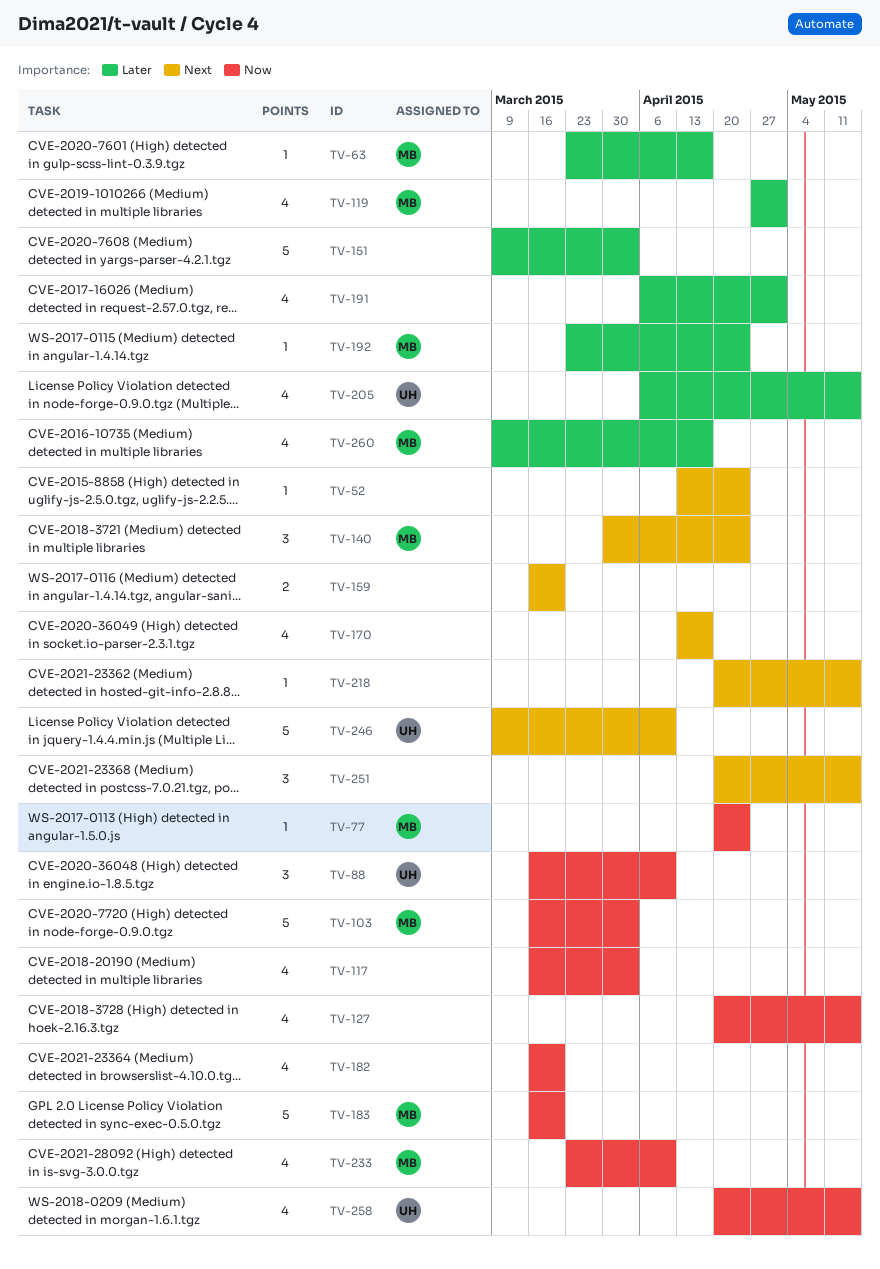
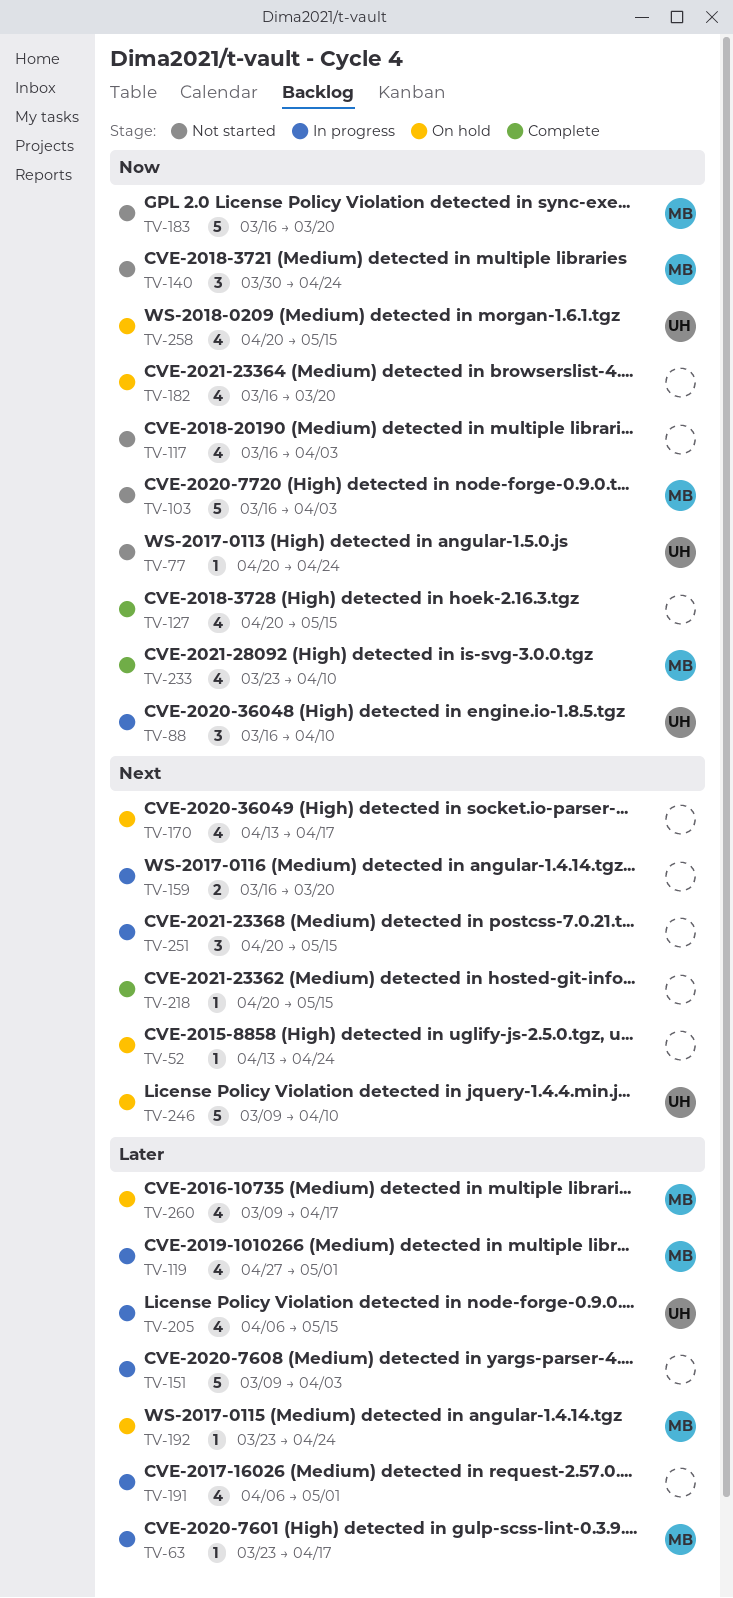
TV-77, owner: MB -> UH
TV-140, priority: Next -> Now

